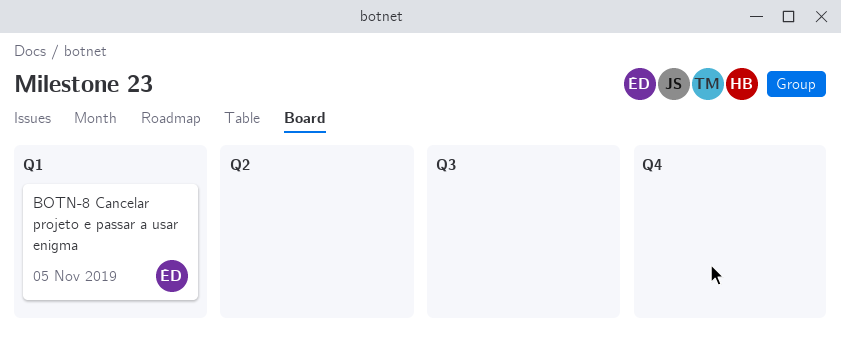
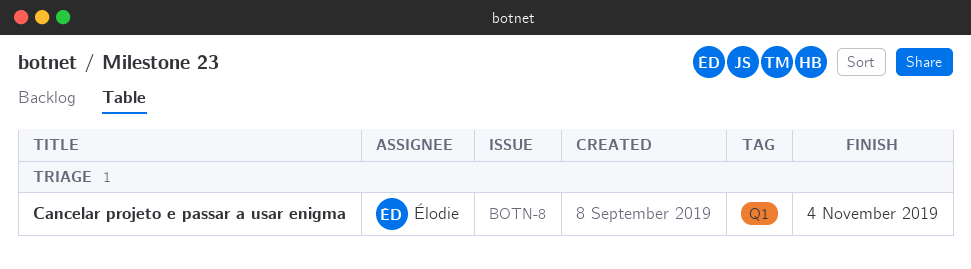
BOTN-8, due: Nov 5 -> Nov 4

